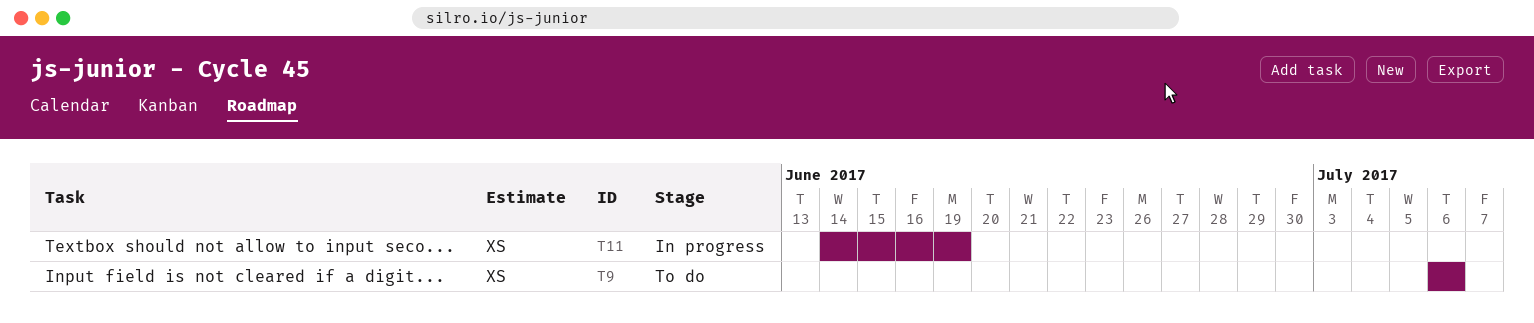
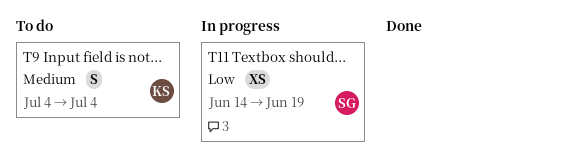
T9, estimate: XS -> S
T9, start: Jul 6 -> Jul 4
T9, due: Jul 6 -> Jul 4

